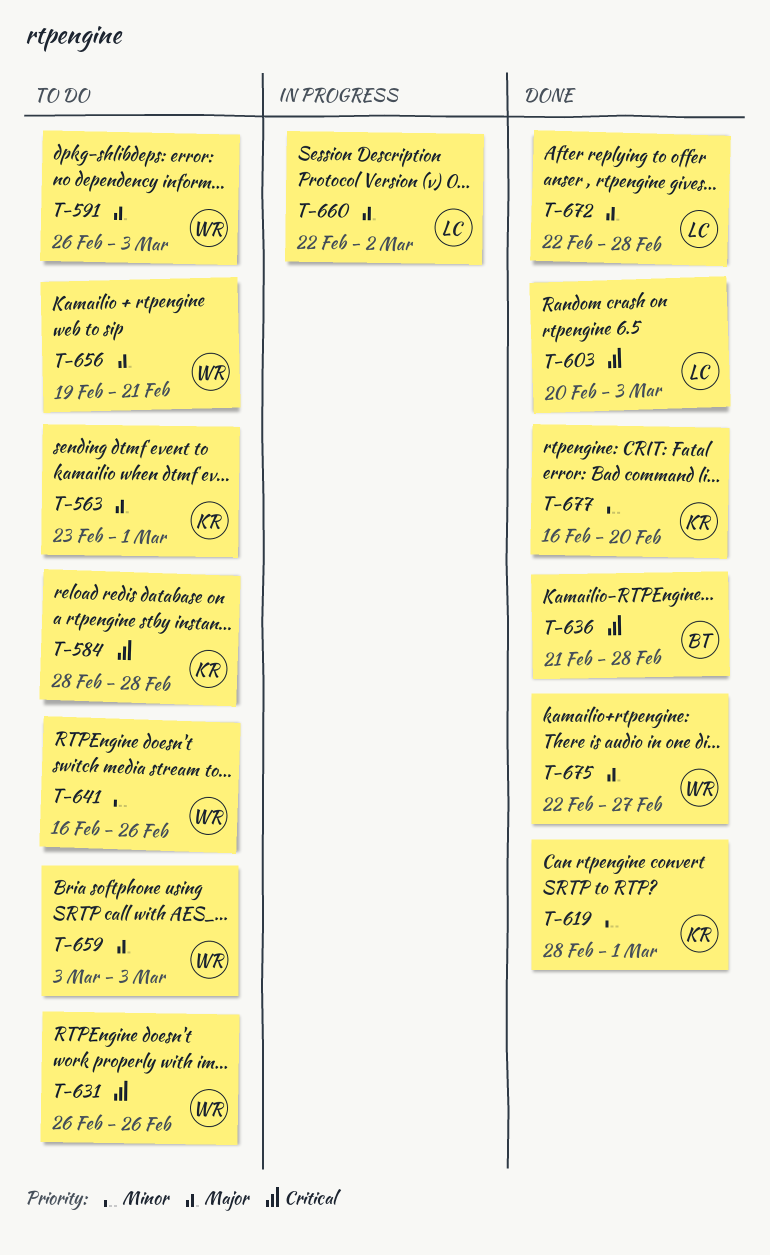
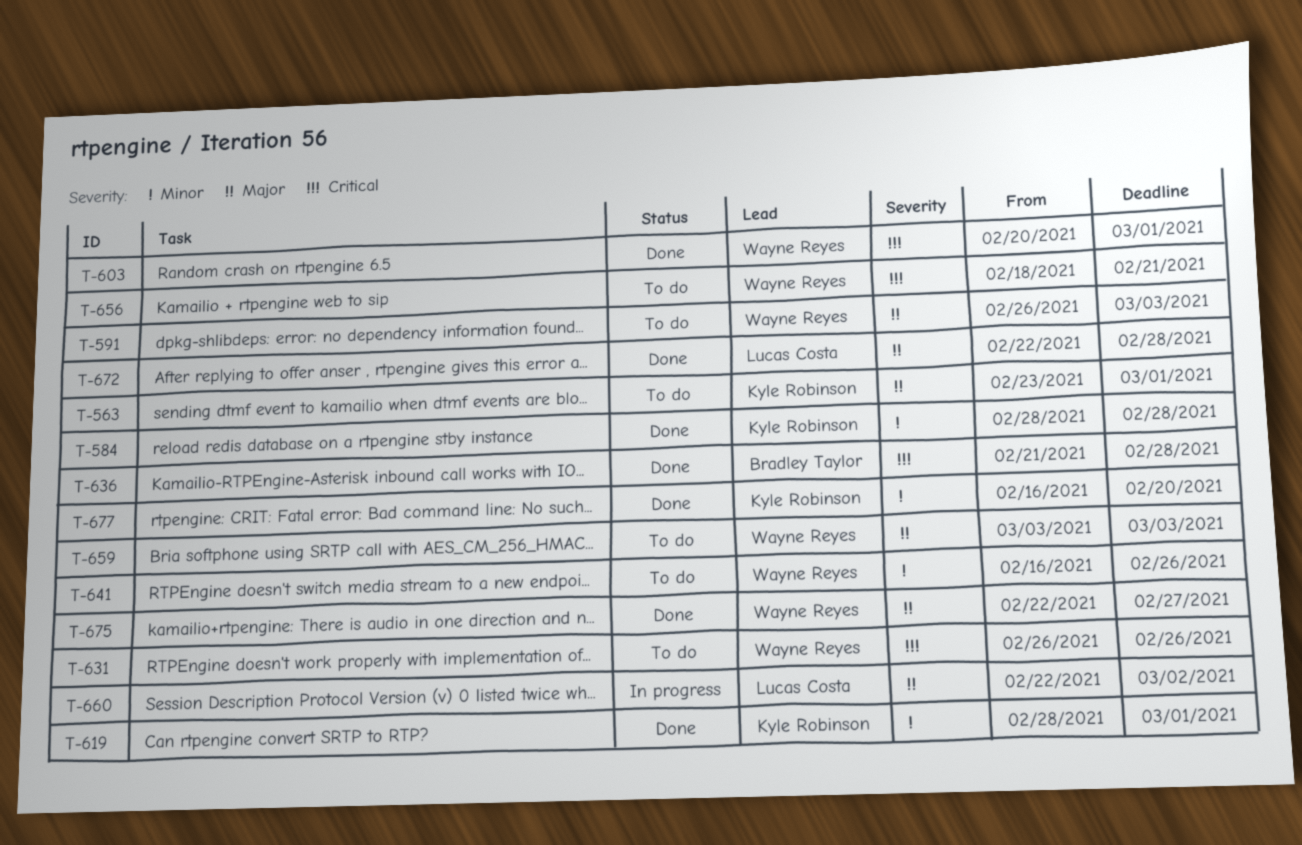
T-584, status: To do -> Done
T-584, priority: Critical -> Minor
T-603, owner: Lucas Costa -> Wayne Reyes
T-603, due: Mar 3 -> Mar 1
T-656, priority: Major -> Critical
T-656, start: Feb 19 -> Feb 18

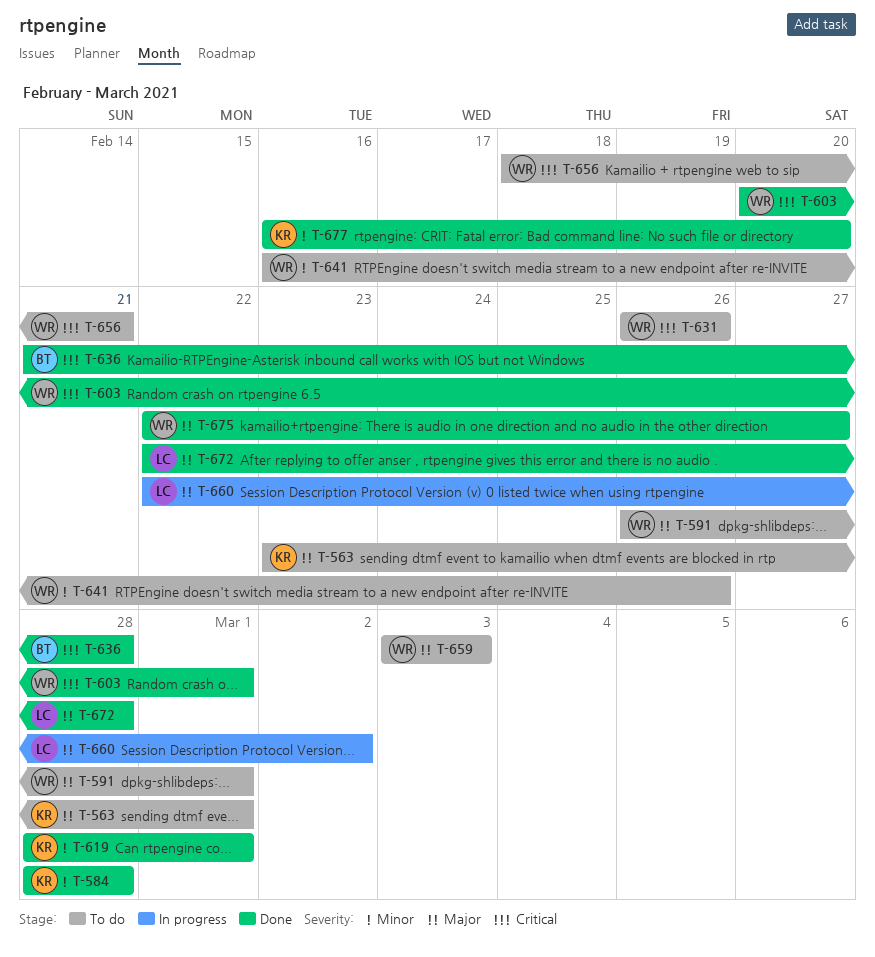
T-591, due: Mar 3 -> Mar 1

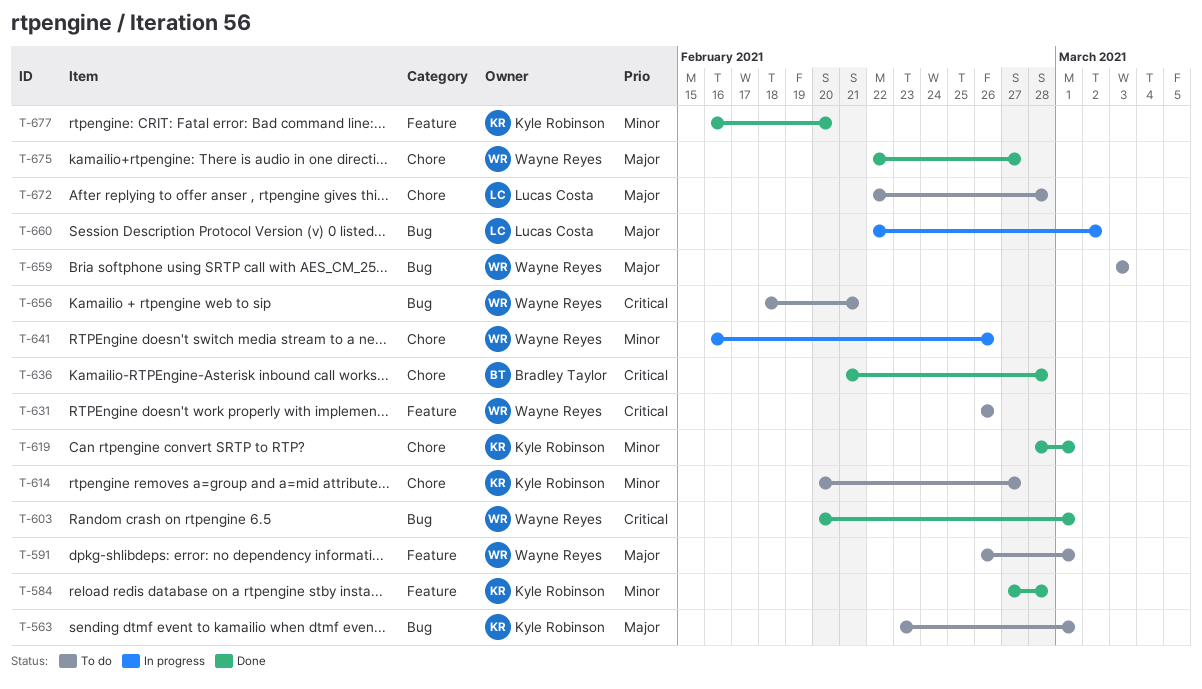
T-584, start: Feb 28 -> Feb 27
T-614: none -> present
T-641, status: To do -> In progress
T-672, status: Done -> To do

